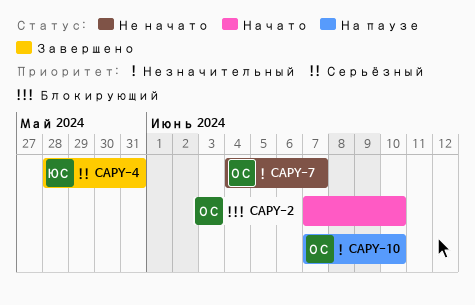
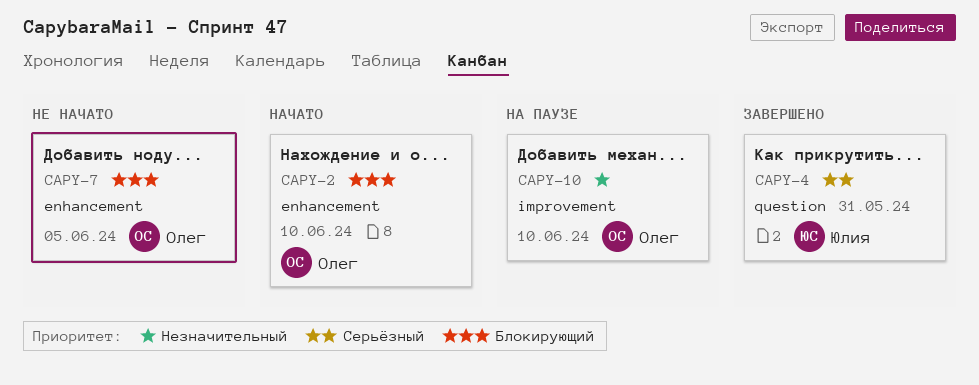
CAPY-7, priority: Незначительный -> Блокирующий
CAPY-7, due: Jun 7 -> Jun 5

